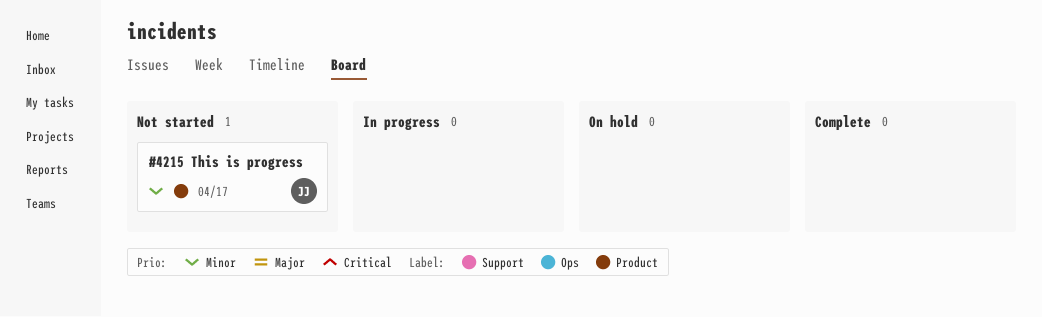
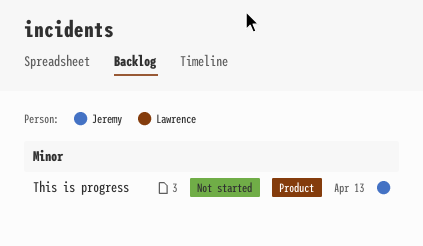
This is progress, due: Apr 17 -> Apr 13

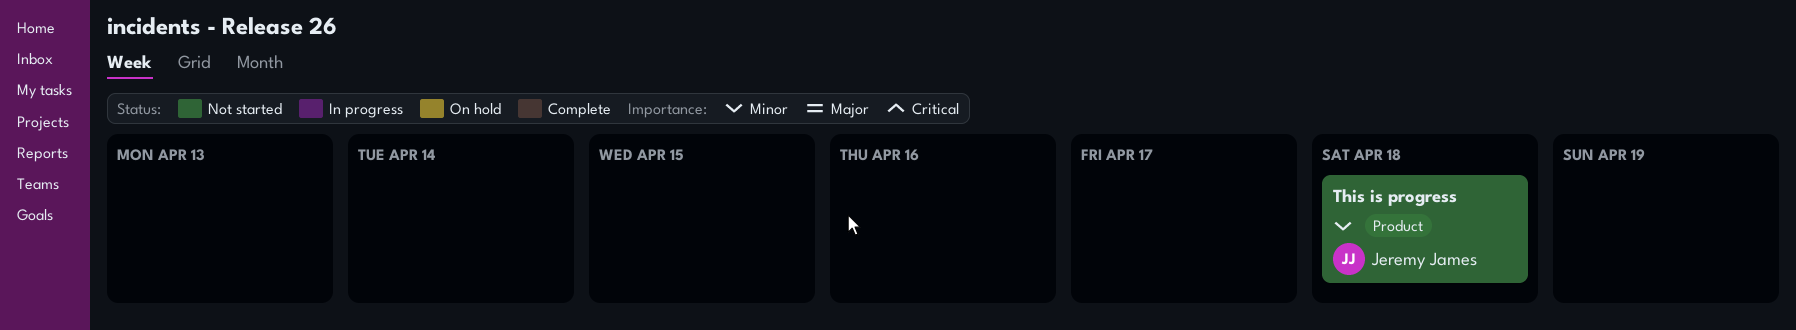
This is progress, due: Apr 13 -> Apr 18

